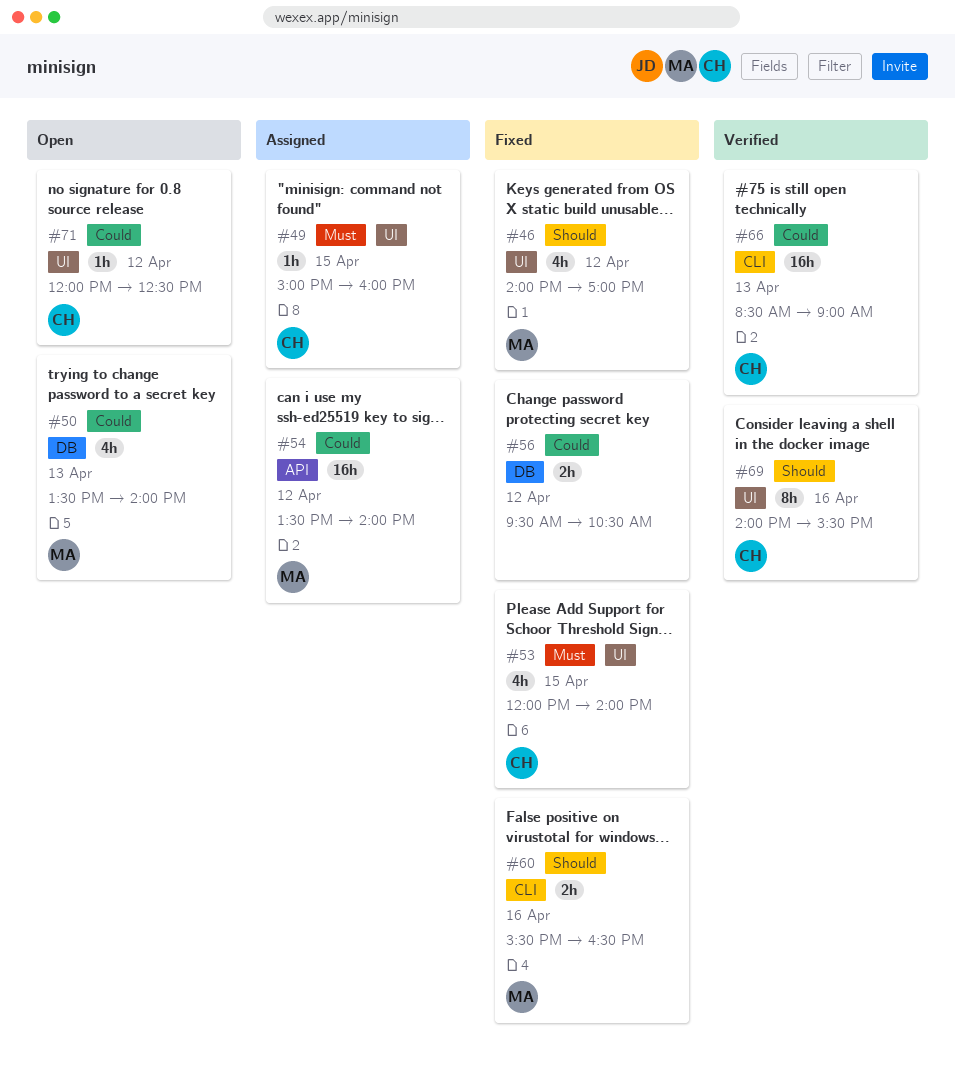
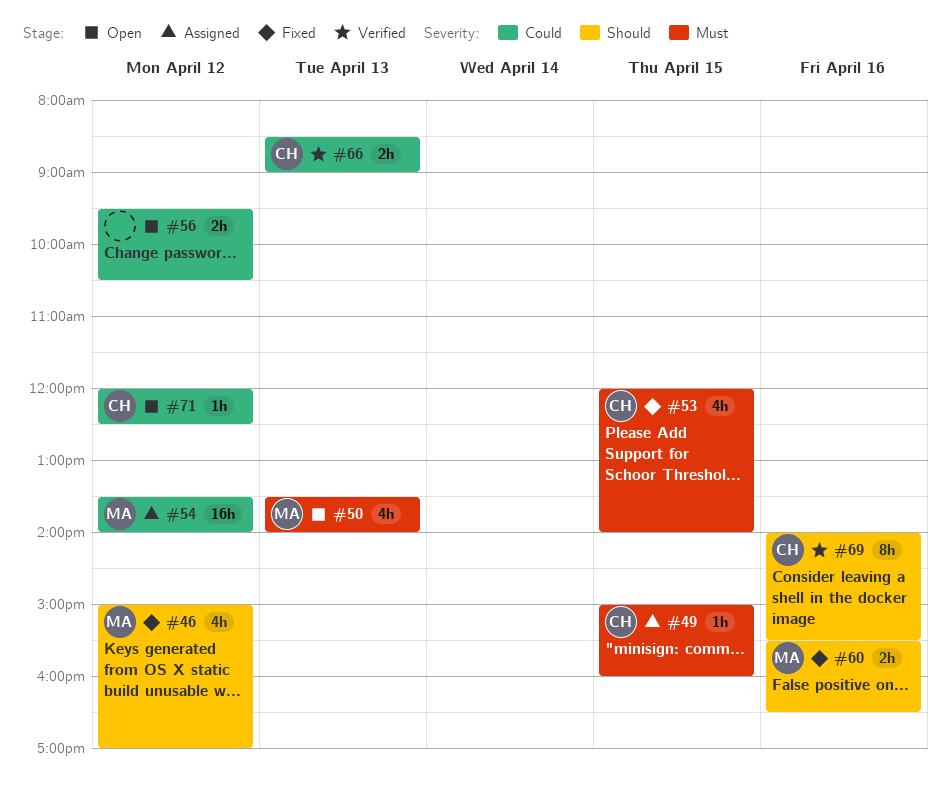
#46, begins: 14:00 -> 15:00
#50, priority: Could -> Must
#56, status: Fixed -> Open
#66, estimate: 16h -> 2h

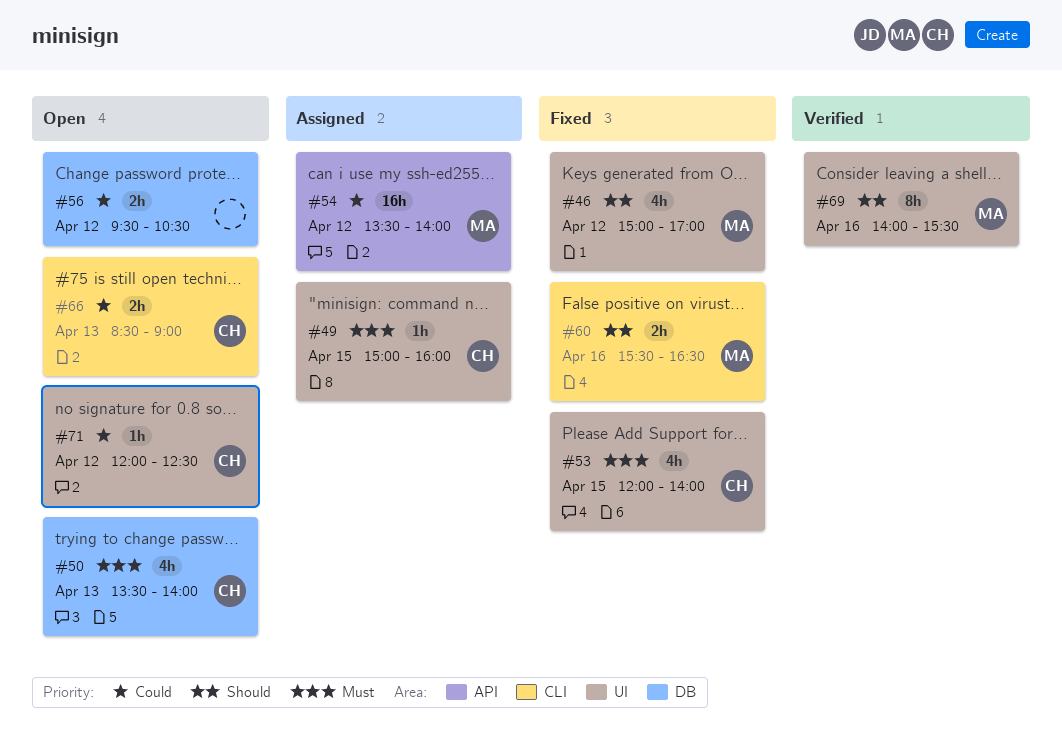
#50, owner: MA -> CH
#66, status: Verified -> Open
#69, owner: CH -> MA

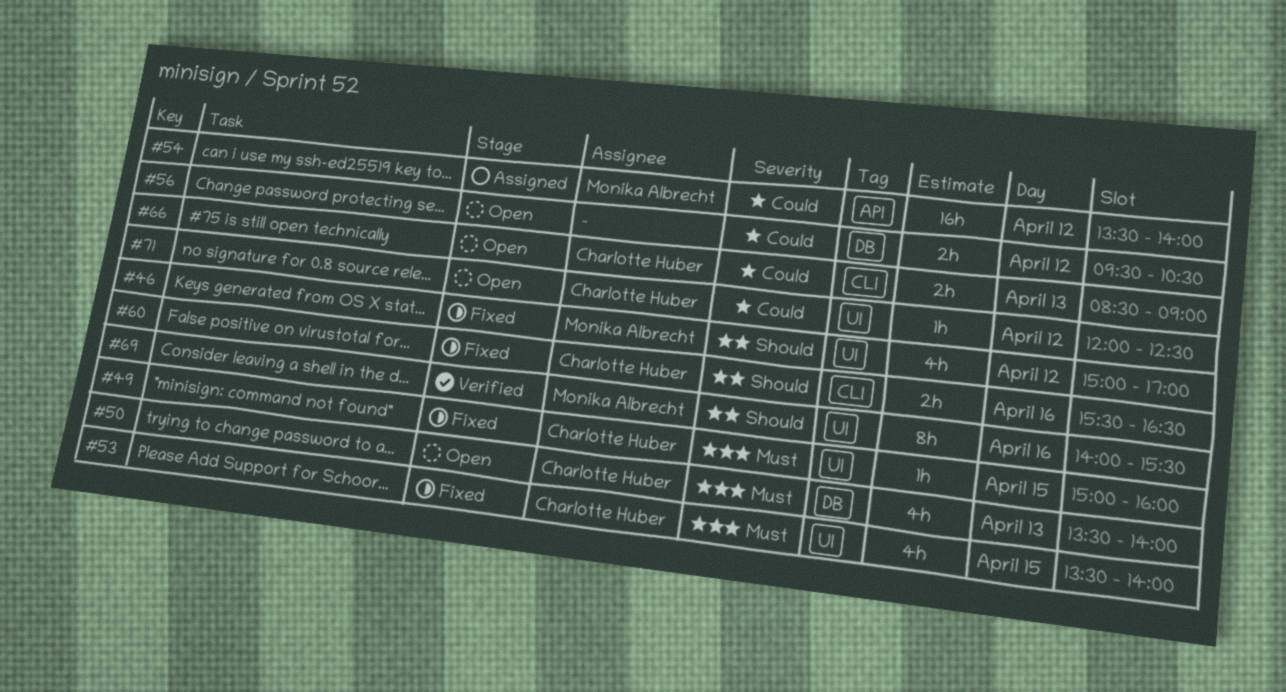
#49, status: Assigned -> Fixed
#53, begins: 12:00 -> 13:30
#60, owner: Monika Albrecht -> Charlotte Huber

